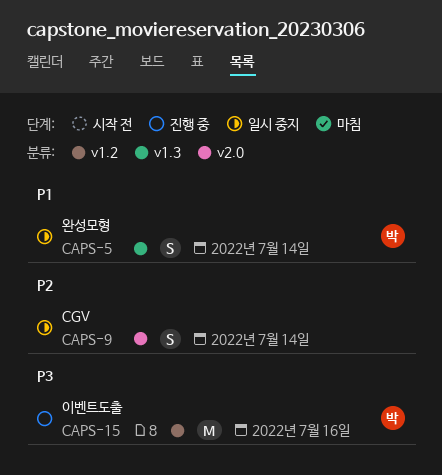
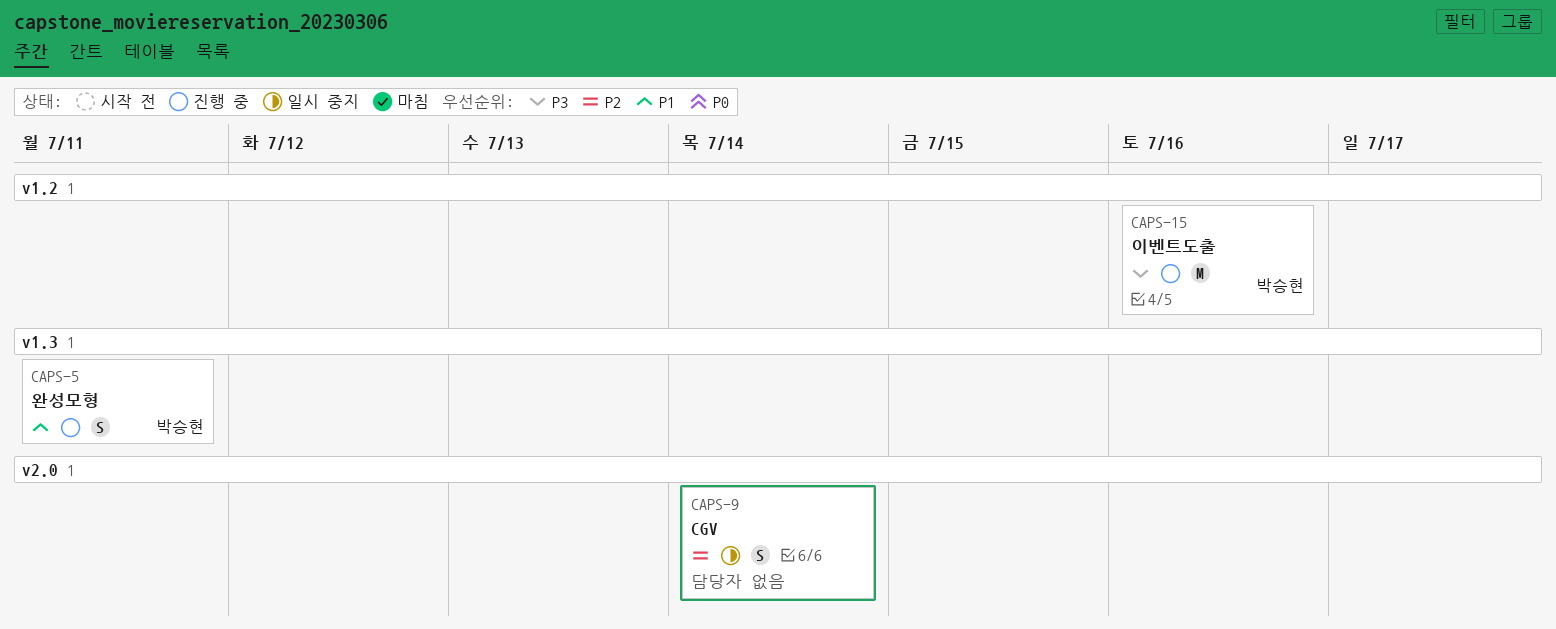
CAPS-5, status: 일시 중지 -> 진행 중
CAPS-5, due: Jul 14 -> Jul 11

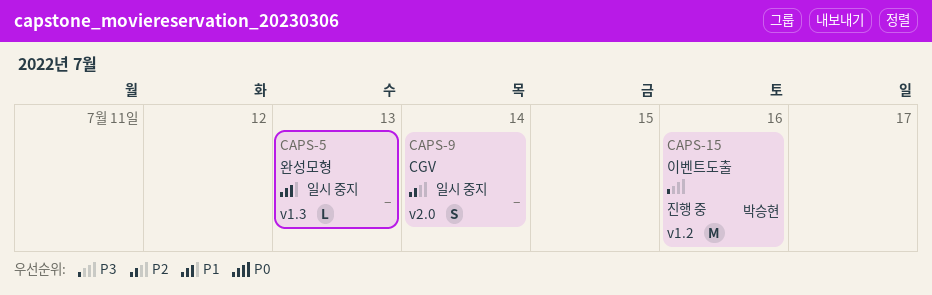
CAPS-5, status: 진행 중 -> 일시 중지
CAPS-5, owner: 박승현 -> none
CAPS-5, estimate: S -> L
CAPS-5, due: Jul 11 -> Jul 13

